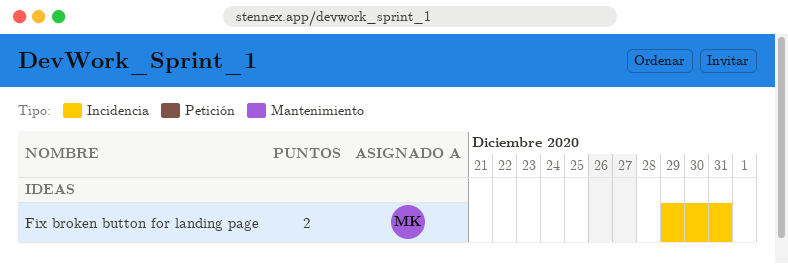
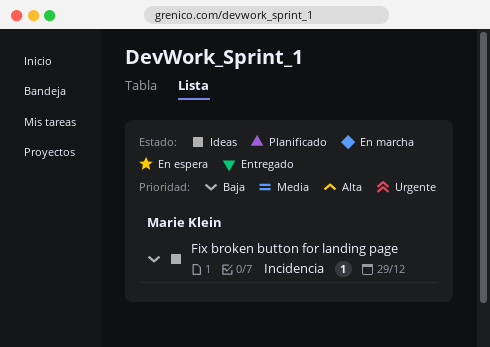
Fix broken button for landing page, estimate: 2 -> 1
Fix broken button for landing page, due: Dec 31 -> Dec 29

